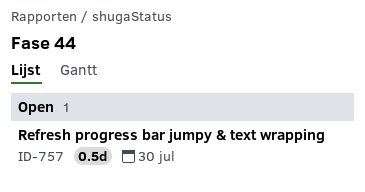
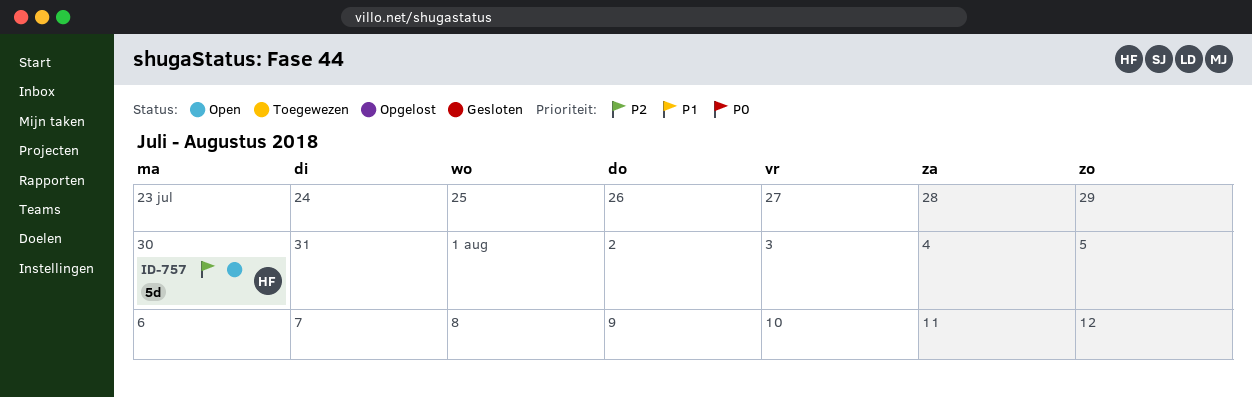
ID-757, estimate: 0.5d -> 5d

